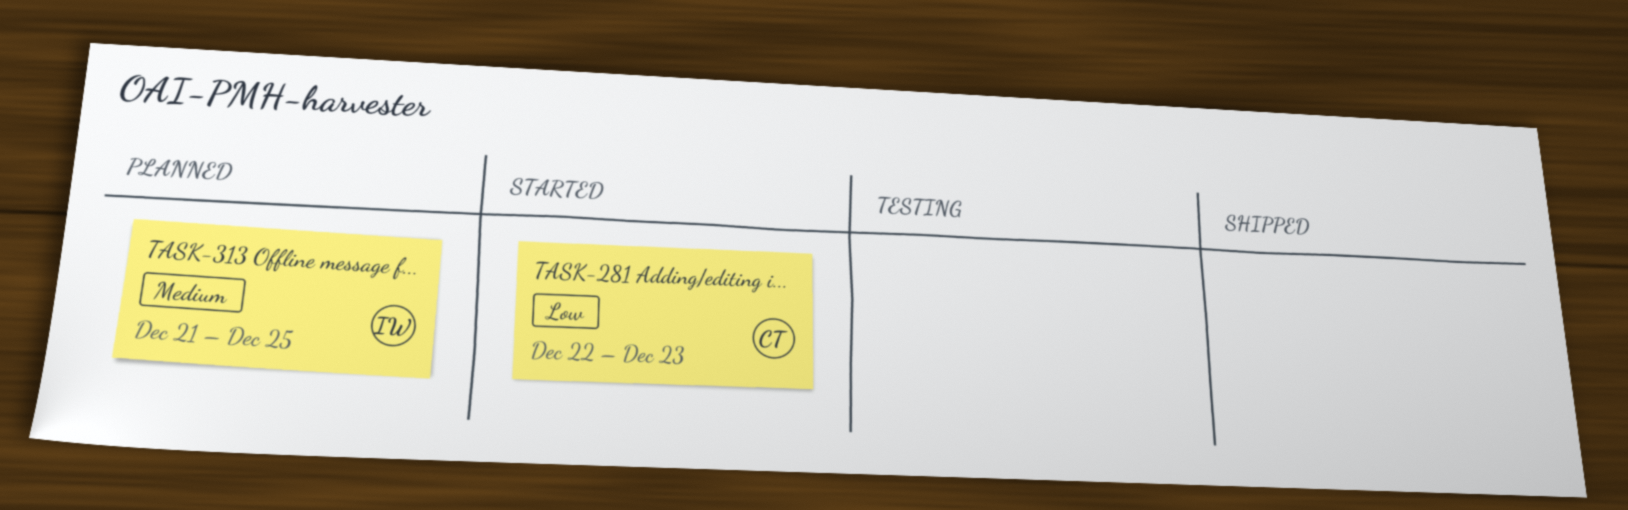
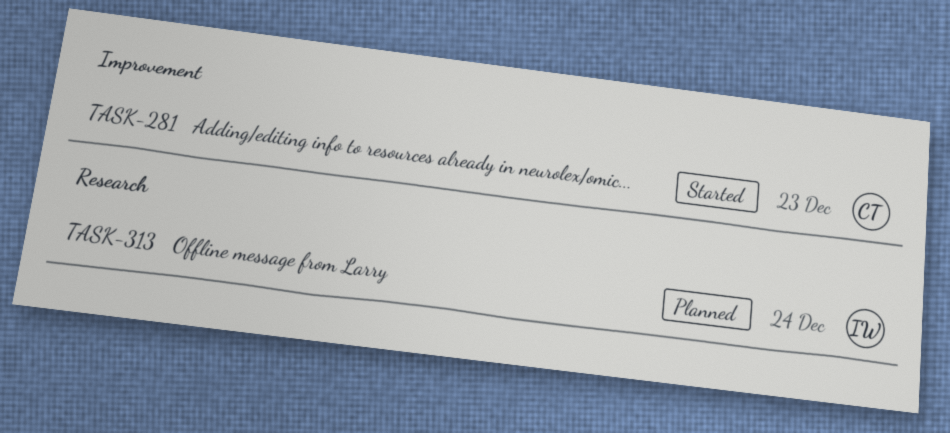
TASK-313, due: Dec 25 -> Dec 24

